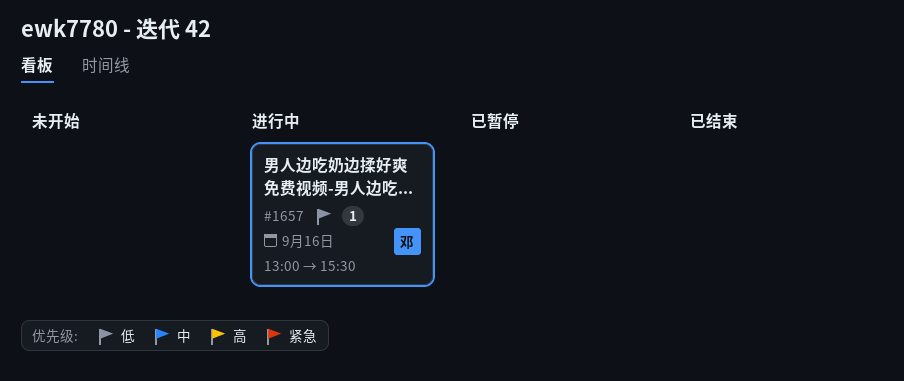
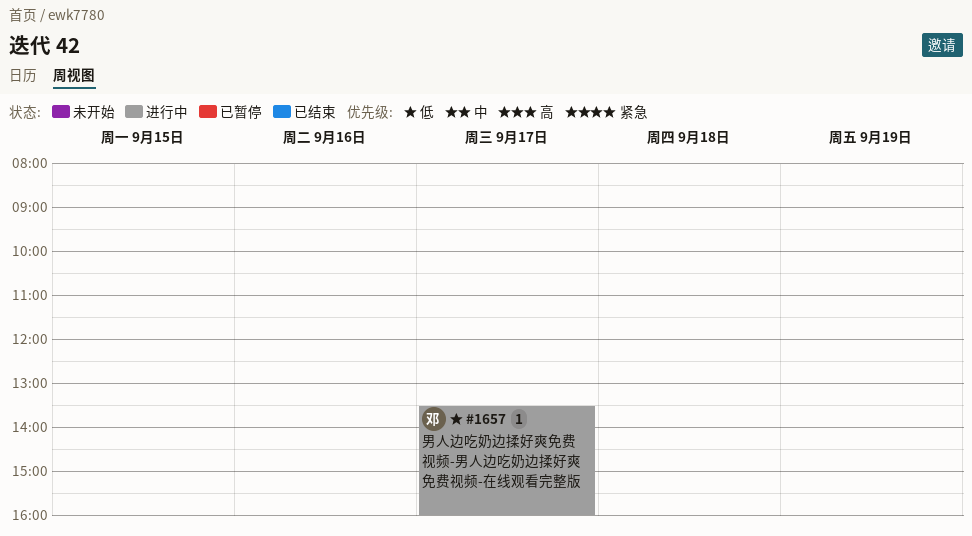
#1657, day: Sep 16 -> Sep 17
#1657, begins: 13:00 -> 13:30
#1657, ends: 15:30 -> 16:00

